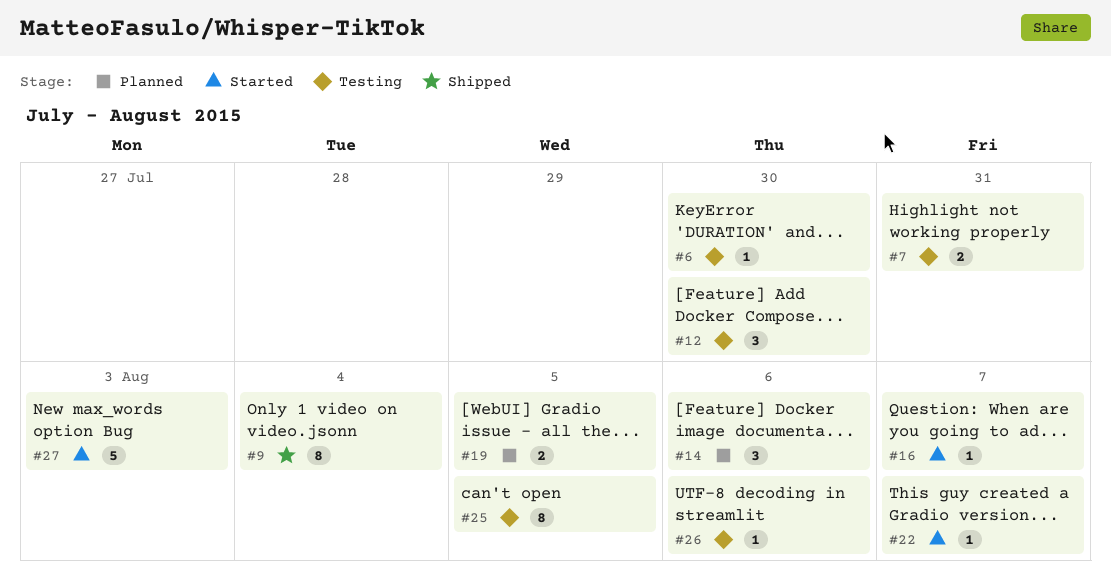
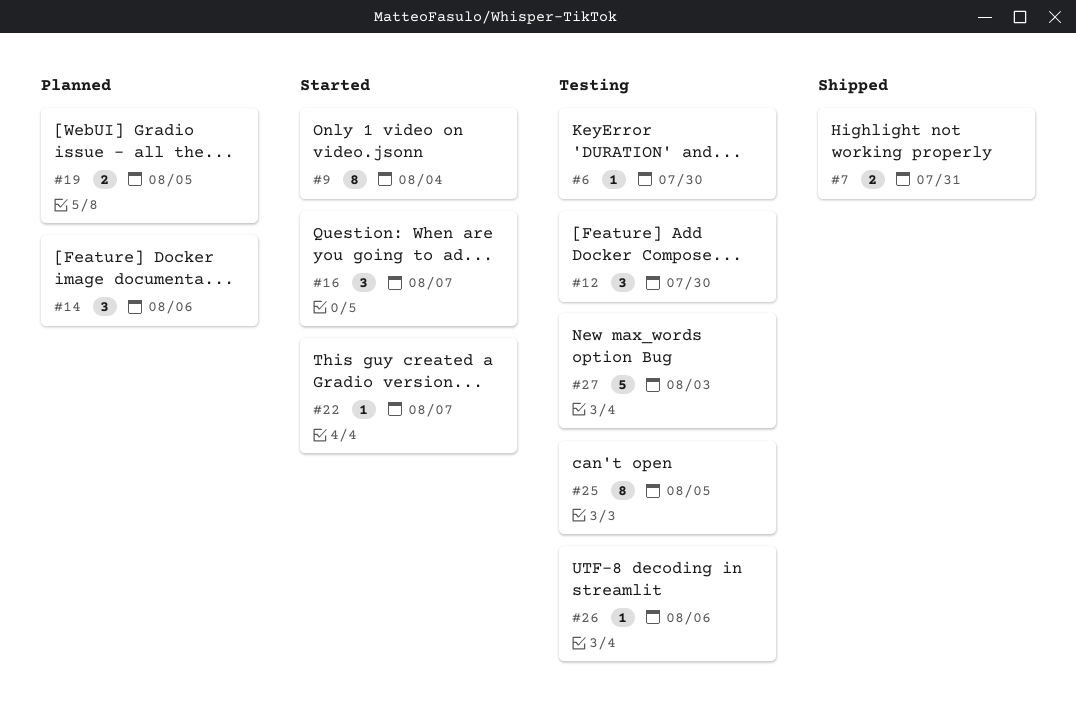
#7, status: Testing -> Shipped
#9, status: Shipped -> Started
#16, estimate: 1 -> 3
#27, status: Started -> Testing

